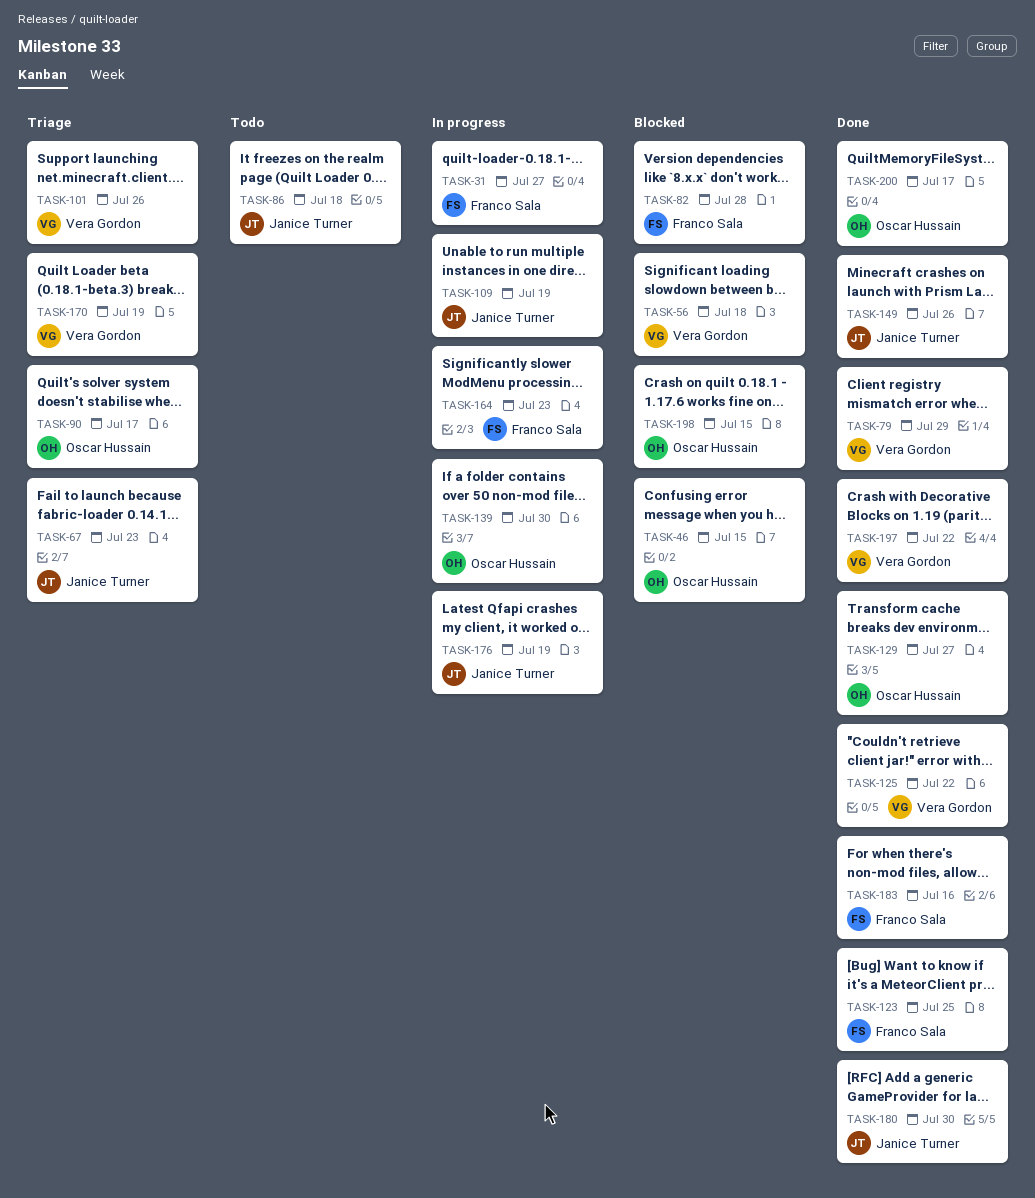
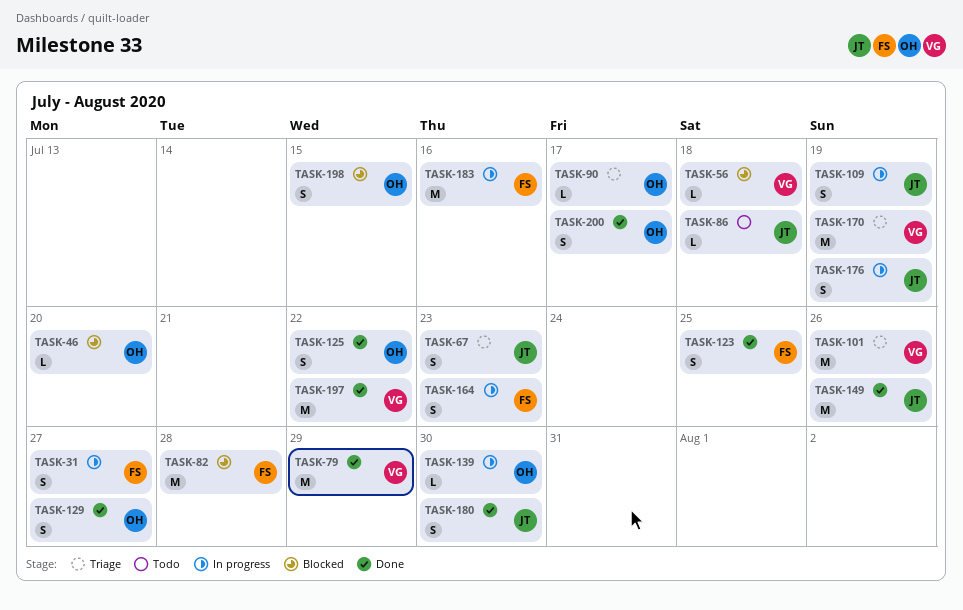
TASK-46, due: Jul 15 -> Jul 20
TASK-125, owner: Vera Gordon -> Oscar Hussain
TASK-183, status: Done -> In progress

